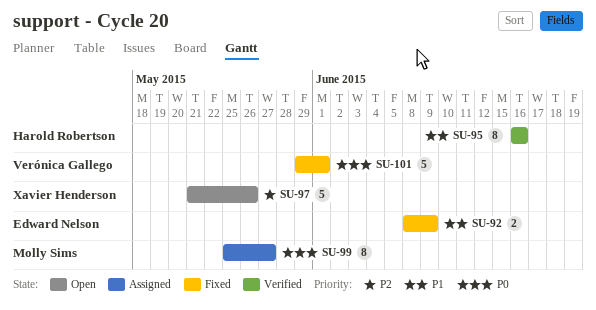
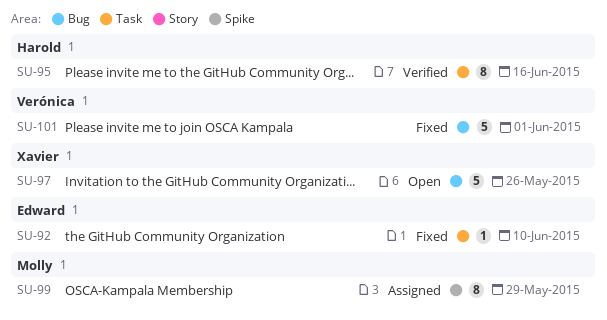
SU-92, estimate: 2 -> 1
SU-92, due: Jun 9 -> Jun 10
SU-99, due: May 27 -> May 29

